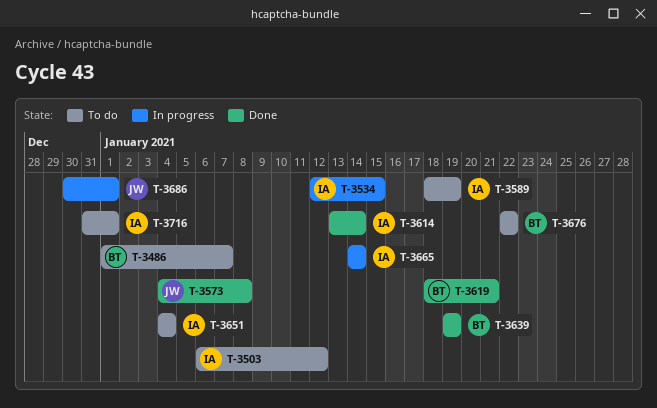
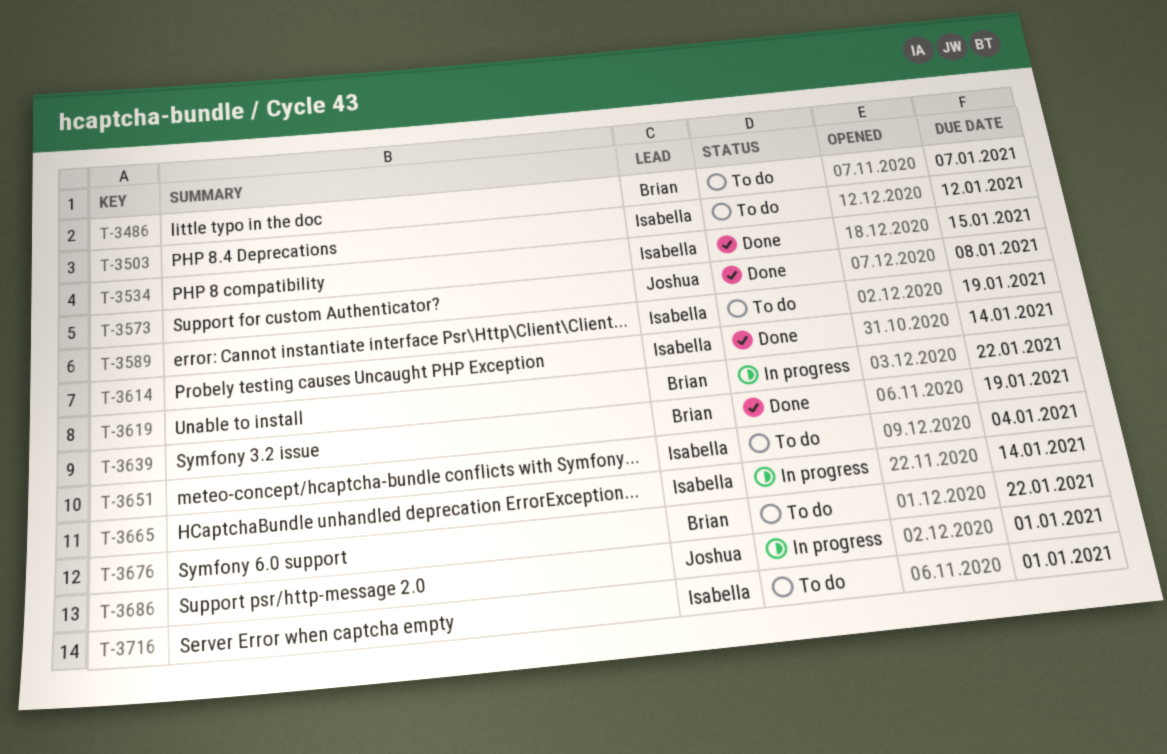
T-3534, status: In progress -> Done
T-3619, status: Done -> In progress
T-3619, due: Jan 21 -> Jan 22

